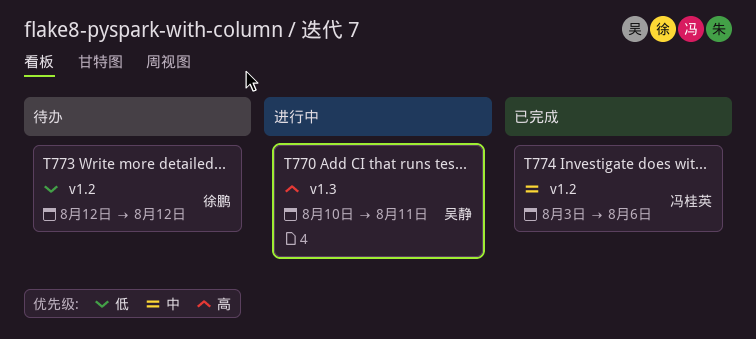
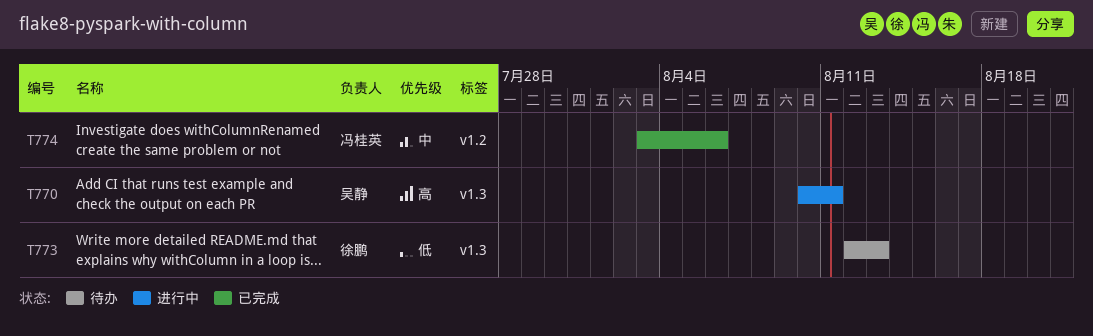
T773, label: v1.2 -> v1.3
T773, due: Aug 12 -> Aug 13

